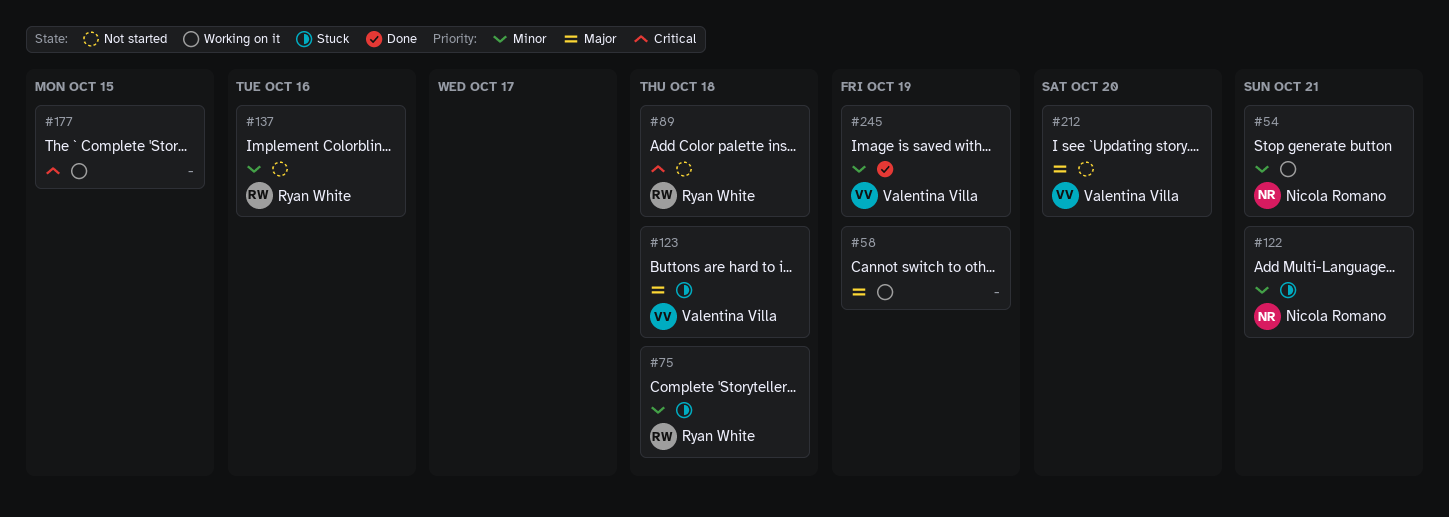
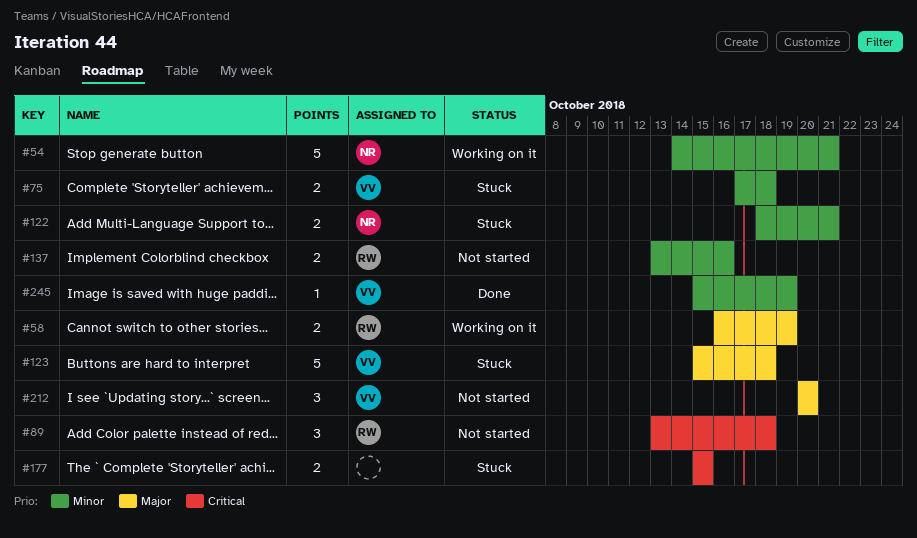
#58, owner: none -> Ryan White
#75, owner: Ryan White -> Valentina Villa
#177, status: Working on it -> Stuck

